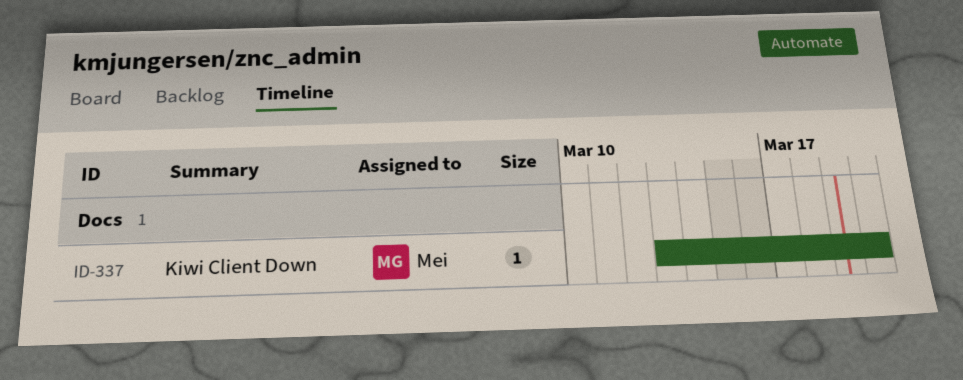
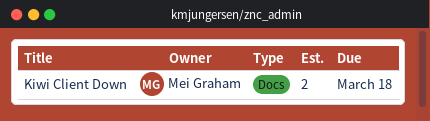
Kiwi Client Down, estimate: 1 -> 2
Kiwi Client Down, due: Mar 20 -> Mar 18

